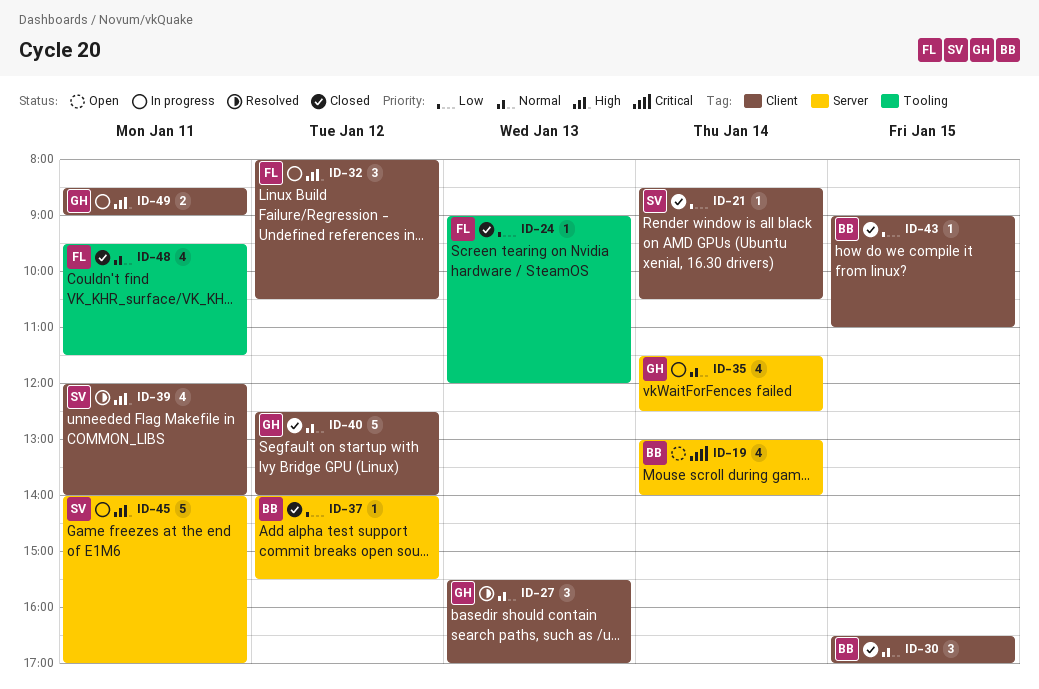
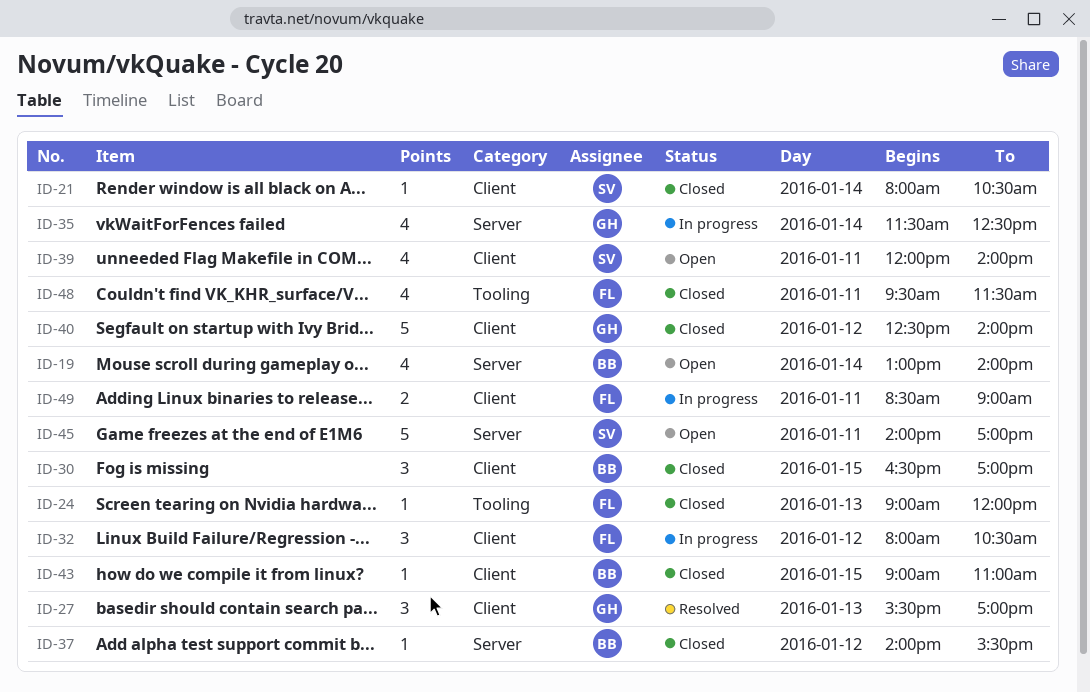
ID-21, begins: 08:30 -> 08:00
ID-39, status: Resolved -> Open
ID-45, status: In progress -> Open
ID-49, owner: GH -> FL

